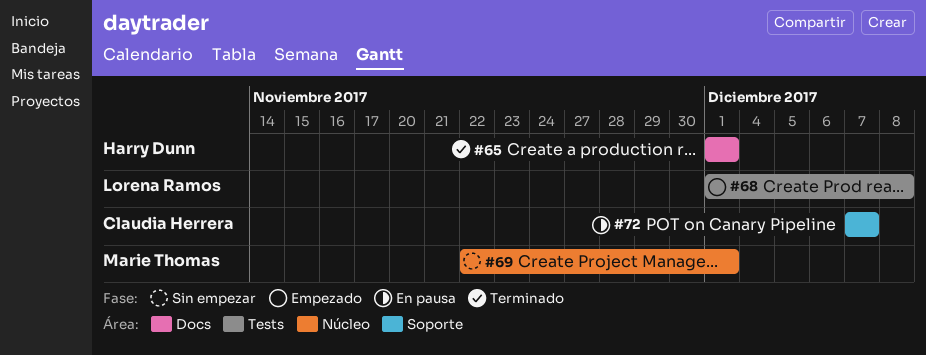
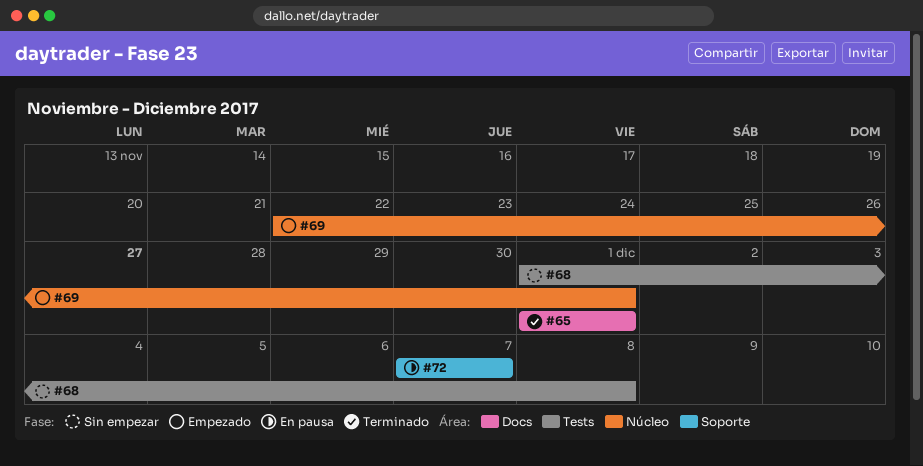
#68, status: Empezado -> Sin empezar
#69, status: Sin empezar -> Empezado

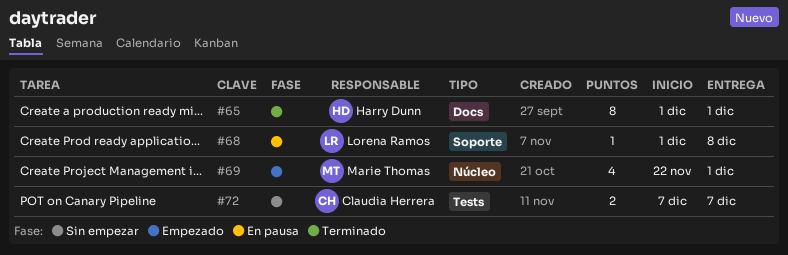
#68, status: Sin empezar -> En pausa
#68, label: Tests -> Soporte
#72, status: En pausa -> Sin empezar
#72, label: Soporte -> Tests

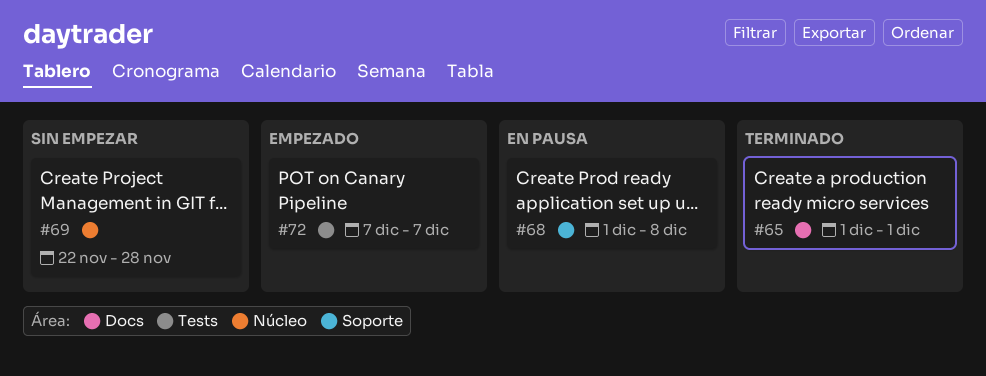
#69, status: Empezado -> Sin empezar
#69, due: Dec 1 -> Nov 28
#72, status: Sin empezar -> Empezado

